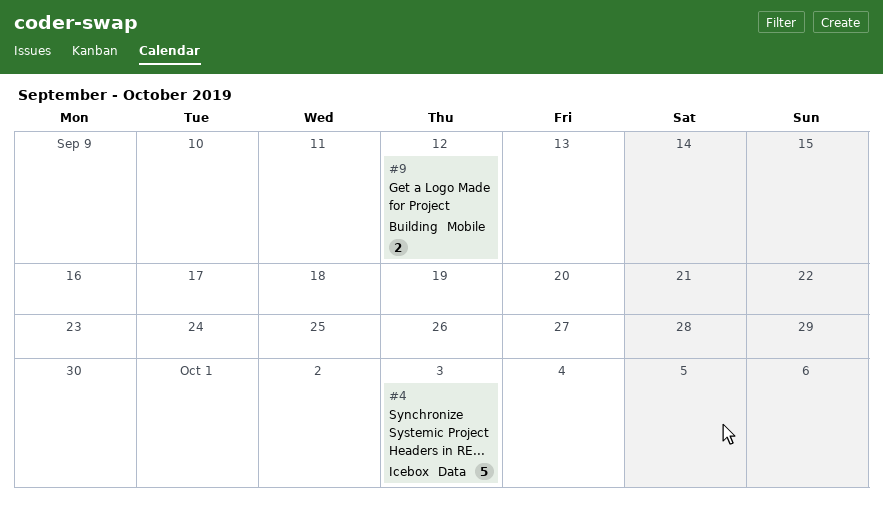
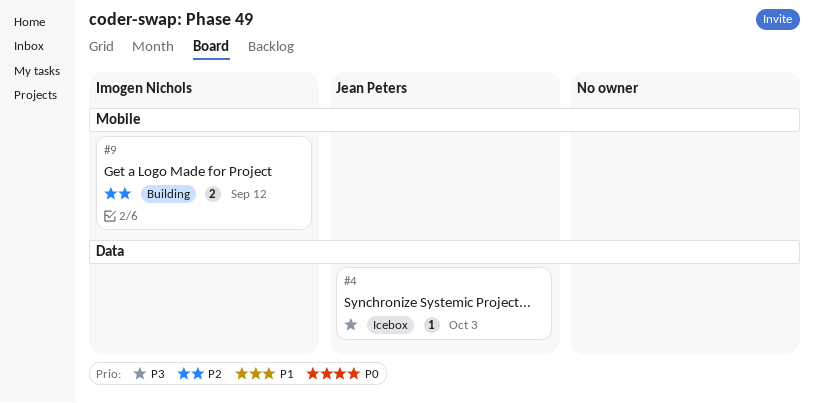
#4, estimate: 5 -> 1

